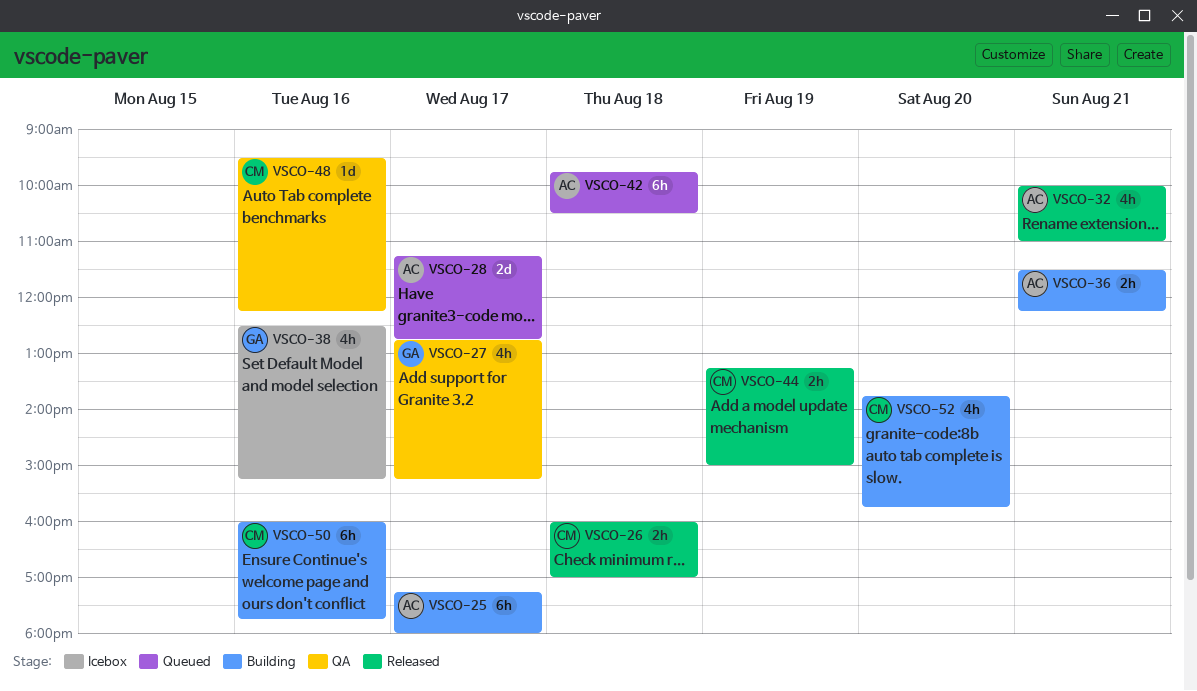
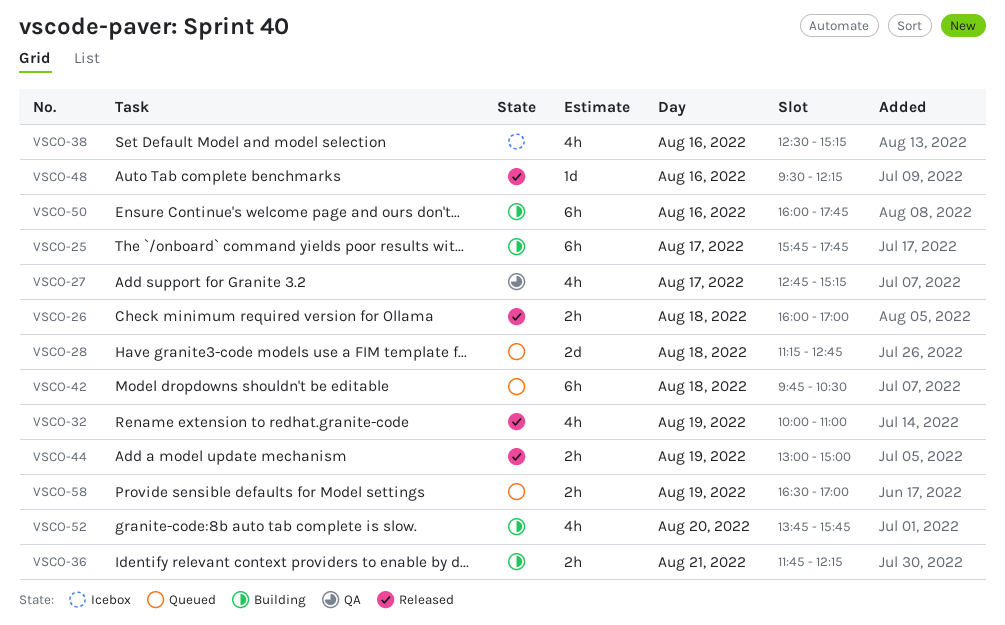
VSCO-25, begins: 17:15 -> 15:45
VSCO-25, ends: 18:00 -> 17:45
VSCO-28, day: Aug 17 -> Aug 18
VSCO-32, day: Aug 21 -> Aug 19
VSCO-36, begins: 11:30 -> 11:45
VSCO-44, begins: 13:15 -> 13:00
VSCO-48, status: QA -> Released
VSCO-58: none -> present

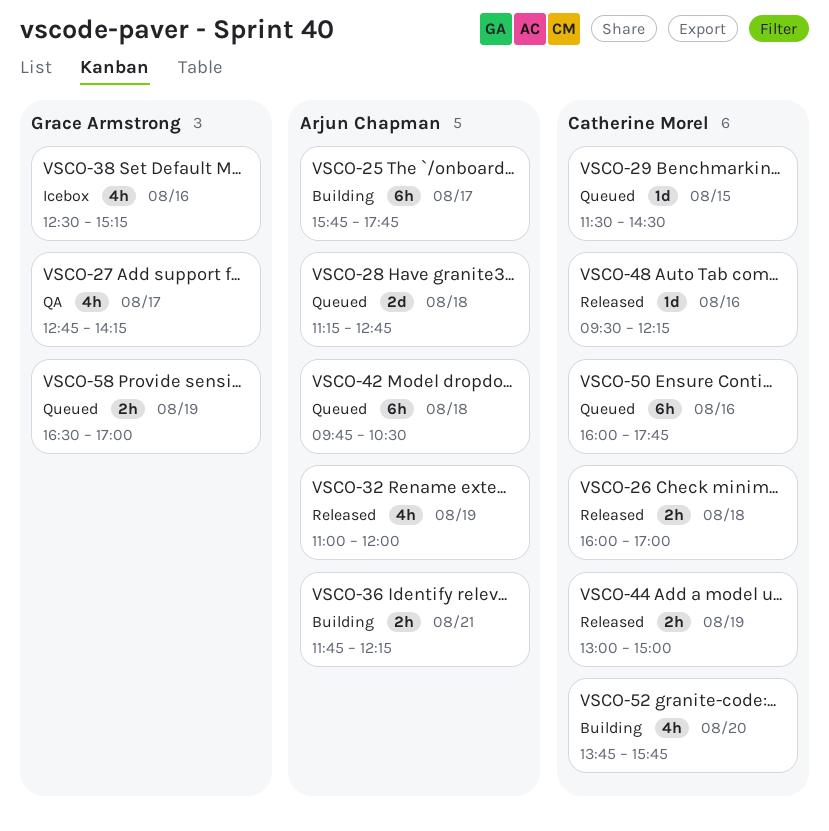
VSCO-27, ends: 15:15 -> 14:15
VSCO-29: none -> present
VSCO-32, begins: 10:00 -> 11:00
VSCO-32, ends: 11:00 -> 12:00
VSCO-50, status: Building -> Queued

